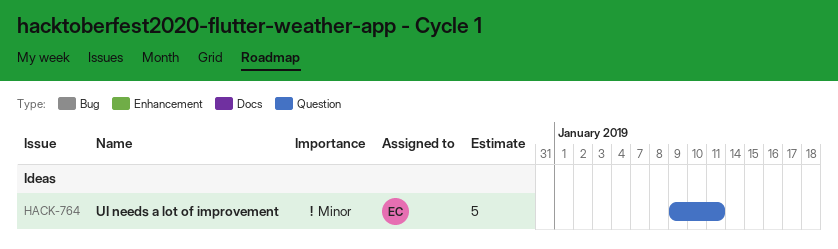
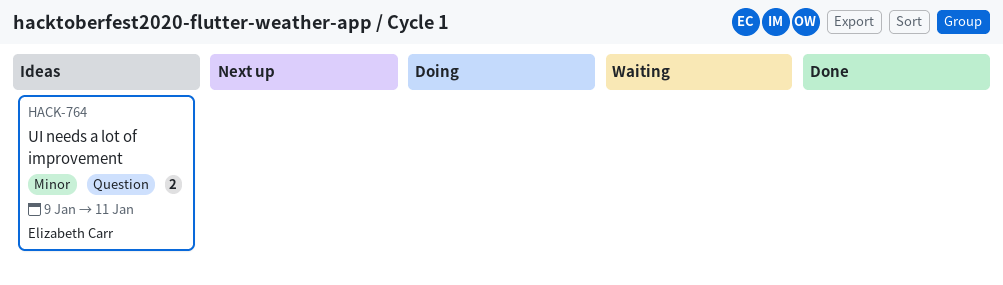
HACK-764, estimate: 5 -> 2

